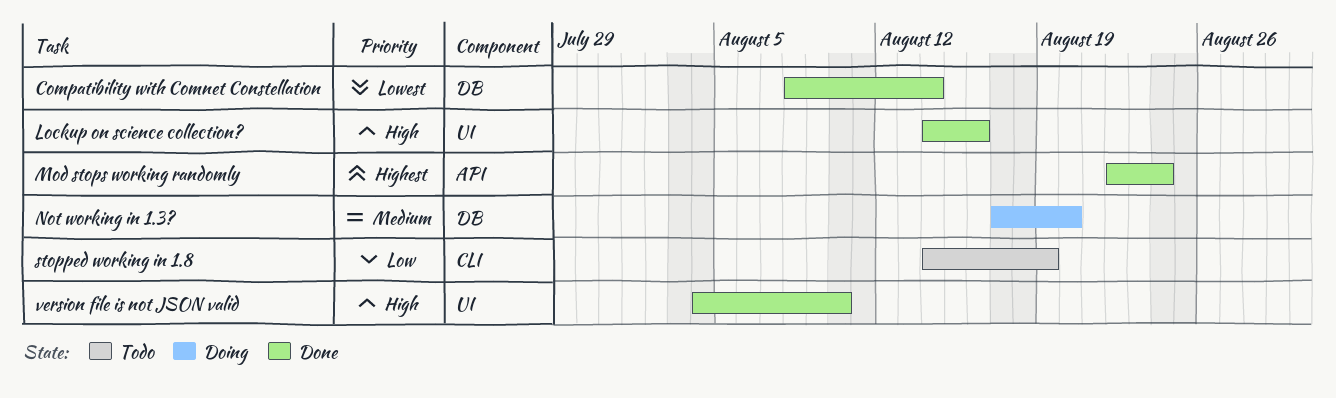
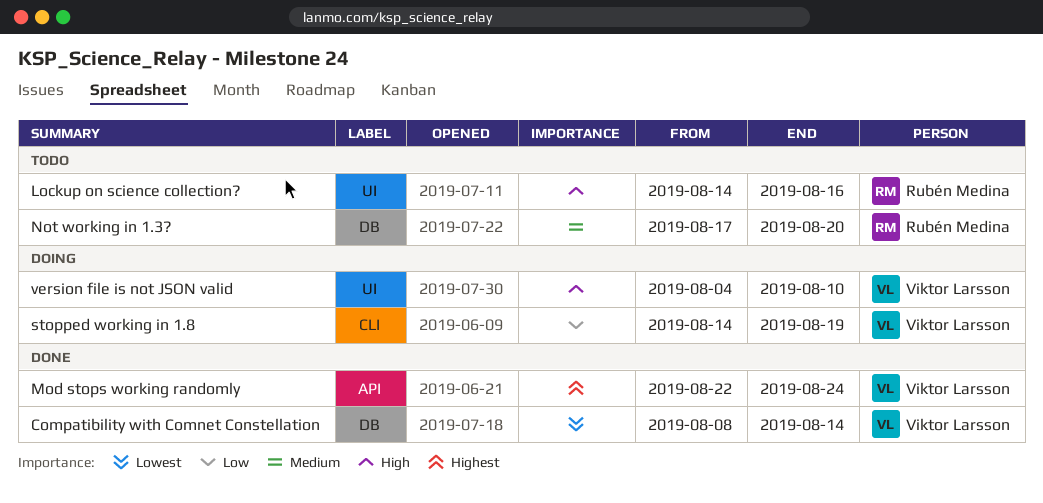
Lockup on science collection?, status: Done -> Todo
Not working in 1.3?, status: Doing -> Todo
stopped working in 1.8, status: Todo -> Doing
version file is not JSON valid, status: Done -> Doing

